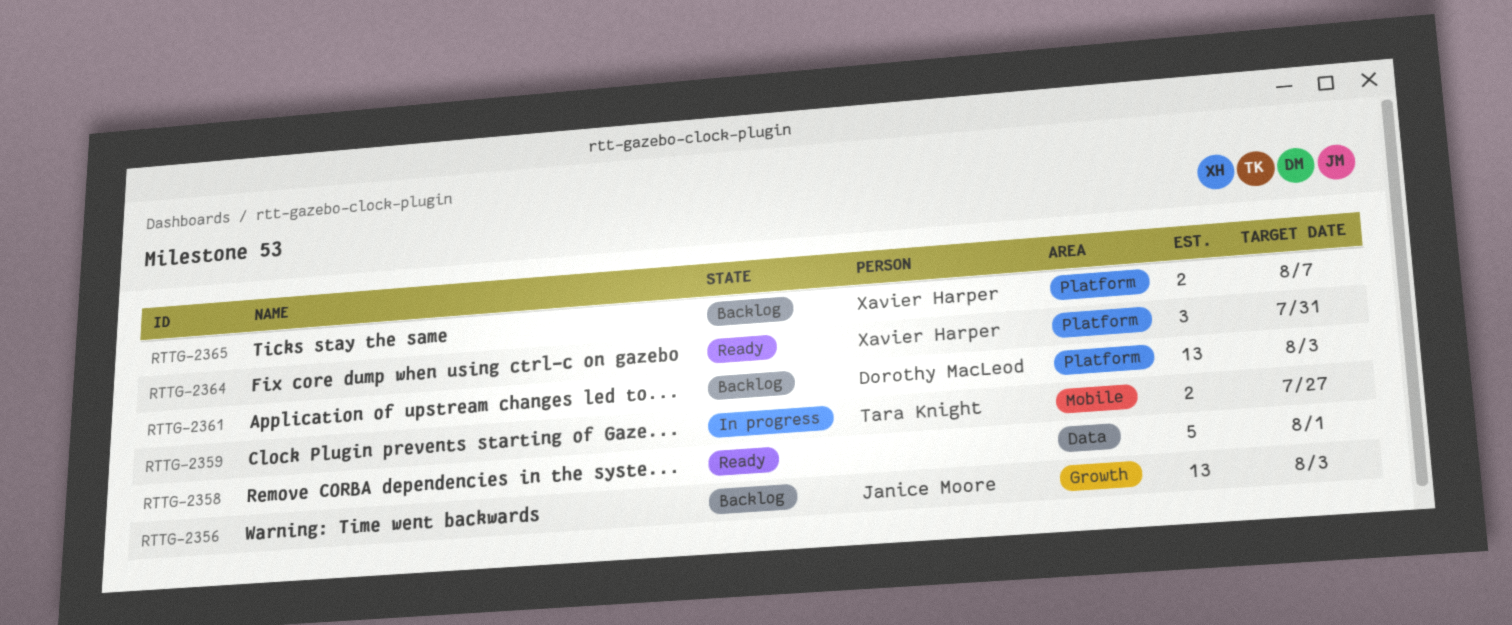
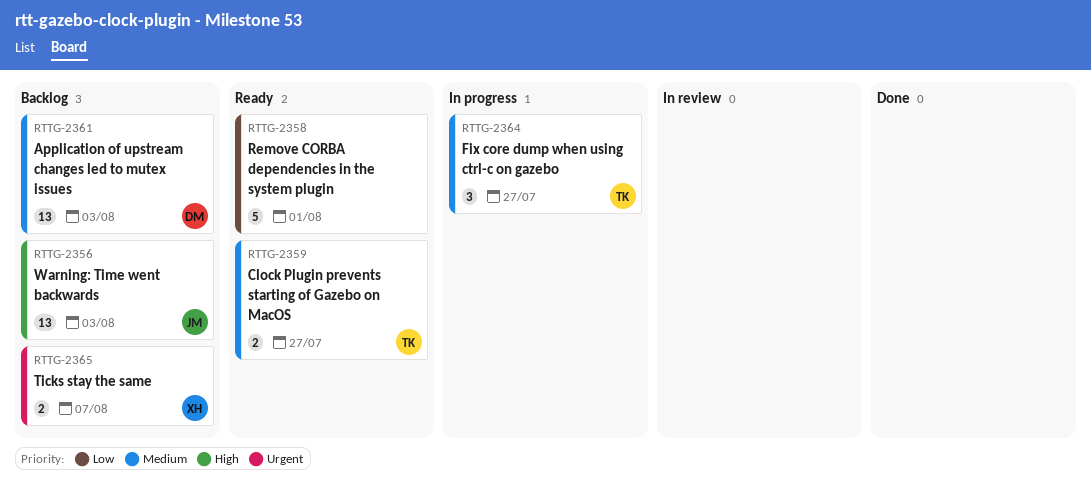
RTTG-2359, status: In progress -> Ready
RTTG-2364, status: Ready -> In progress
RTTG-2364, owner: Xavier Harper -> Tara Knight
RTTG-2364, due: Jul 31 -> Jul 27

